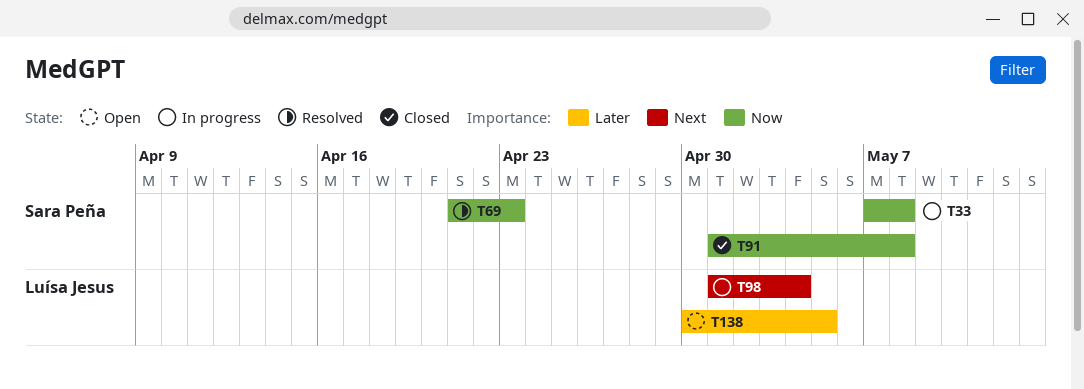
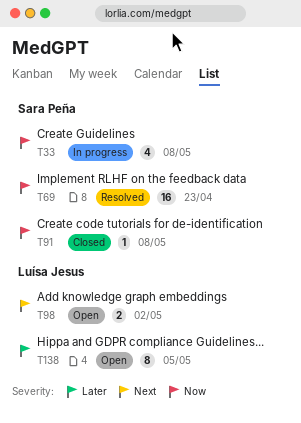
T98, status: In progress -> Open
T98, due: May 4 -> May 2

